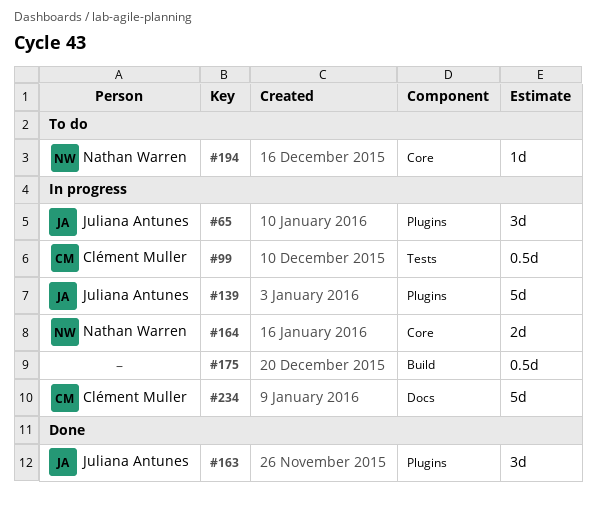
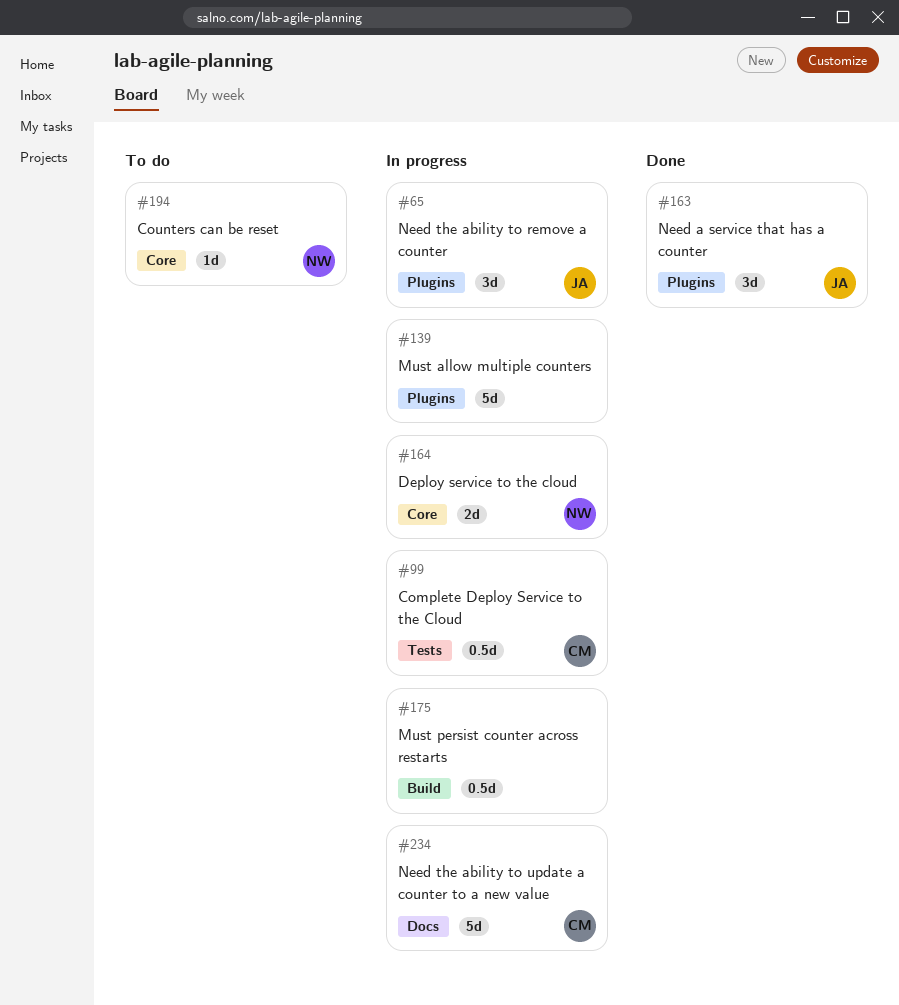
#139, owner: Juliana Antunes -> none

